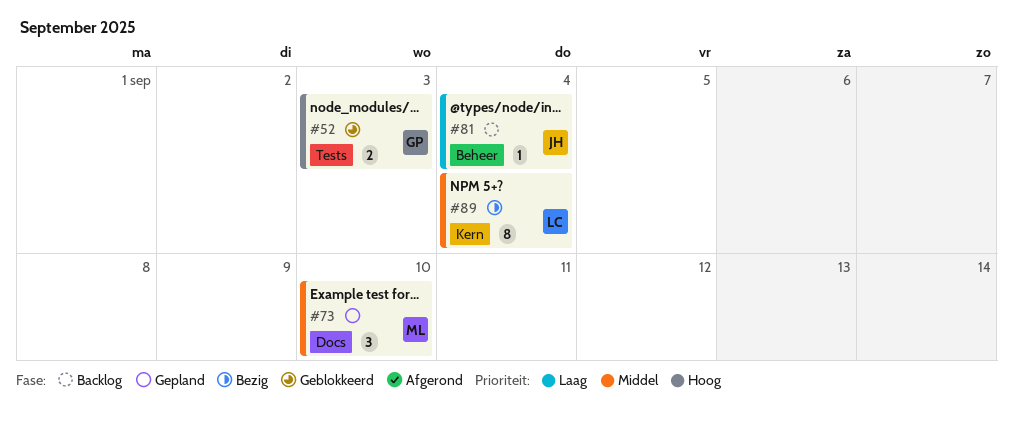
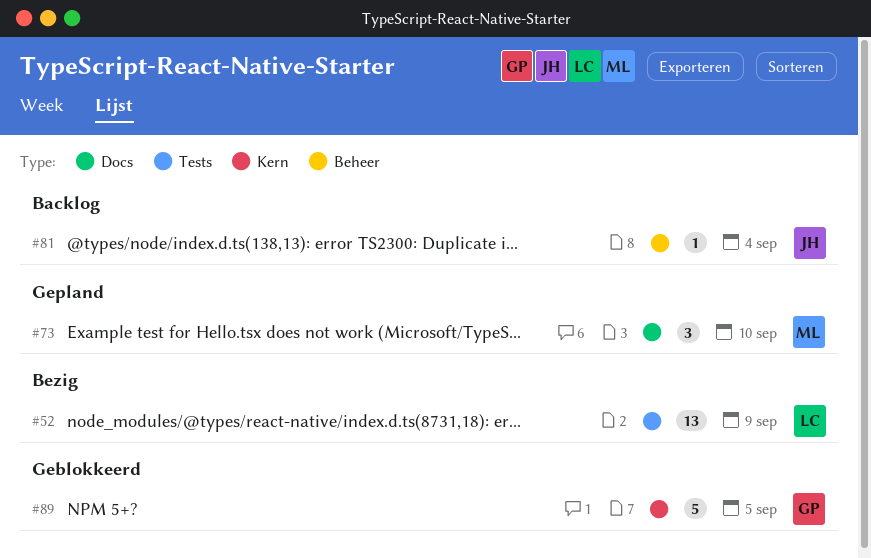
#52, status: Geblokkeerd -> Bezig
#52, owner: GP -> LC
#52, estimate: 2 -> 13
#52, due: Sep 3 -> Sep 9
#89, status: Bezig -> Geblokkeerd
#89, owner: LC -> GP
#89, estimate: 8 -> 5
#89, due: Sep 4 -> Sep 5

